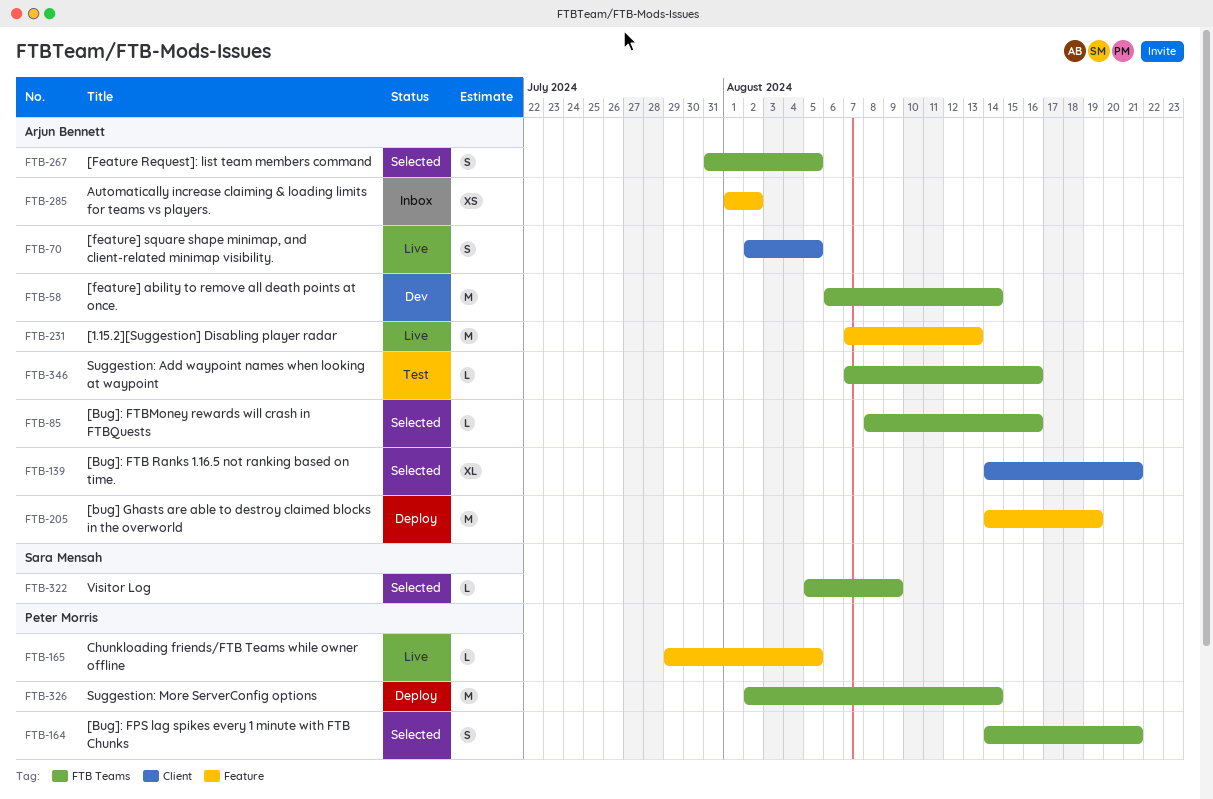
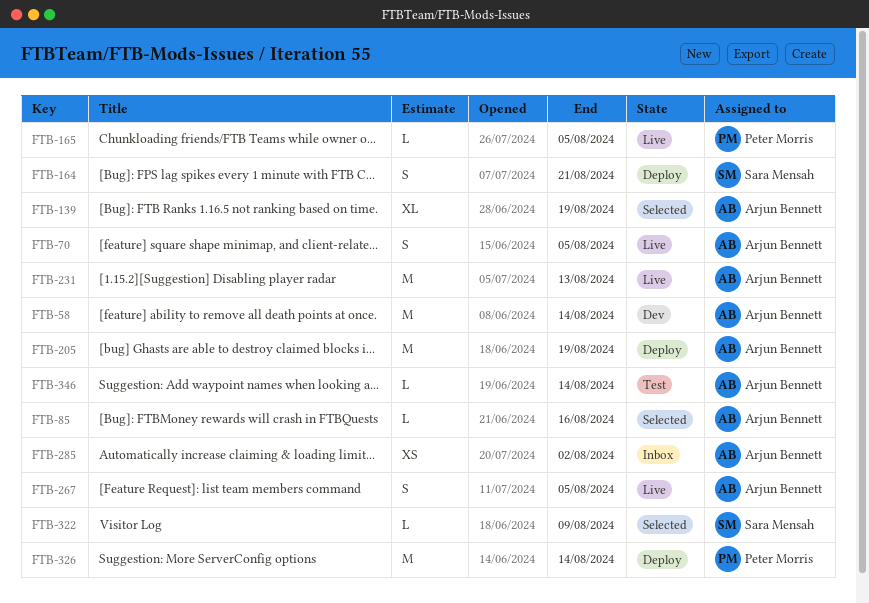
FTB-139, due: Aug 21 -> Aug 19
FTB-164, status: Selected -> Deploy
FTB-164, owner: Peter Morris -> Sara Mensah
FTB-267, status: Selected -> Live
FTB-346, due: Aug 16 -> Aug 14

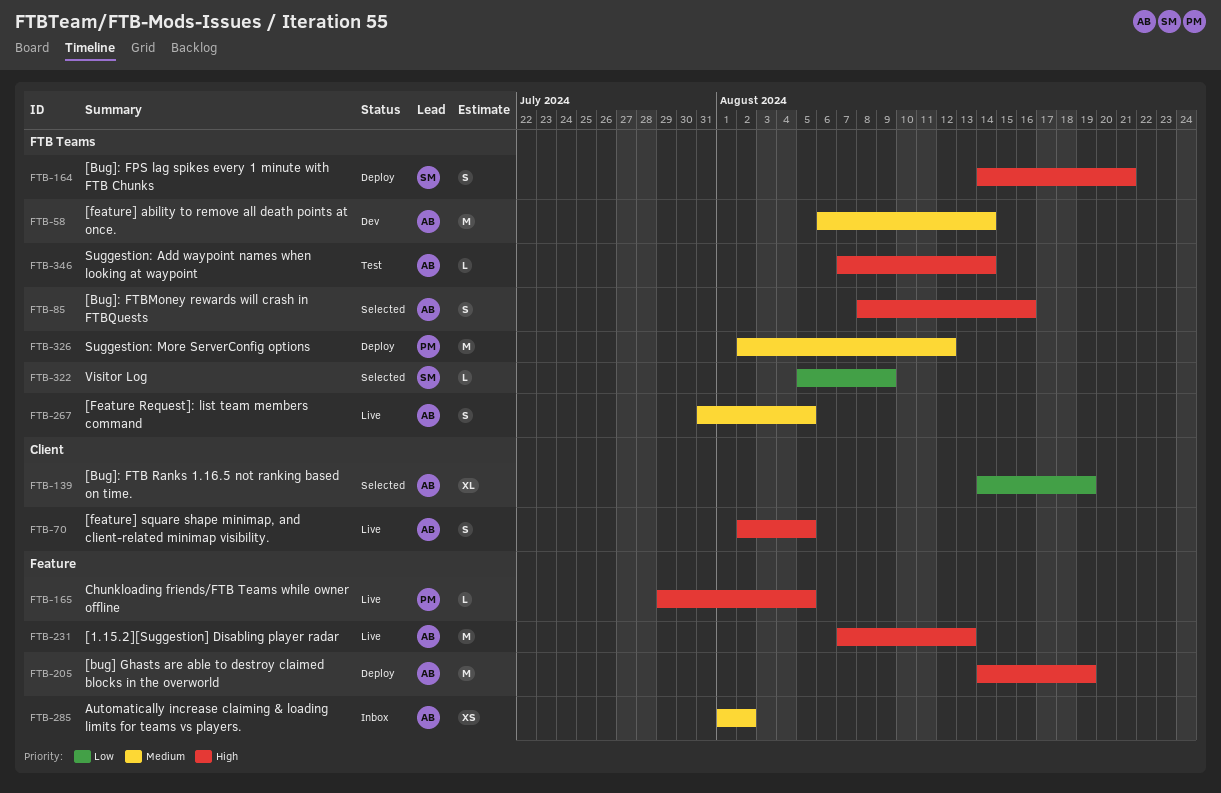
FTB-85, estimate: L -> S
FTB-326, due: Aug 14 -> Aug 12

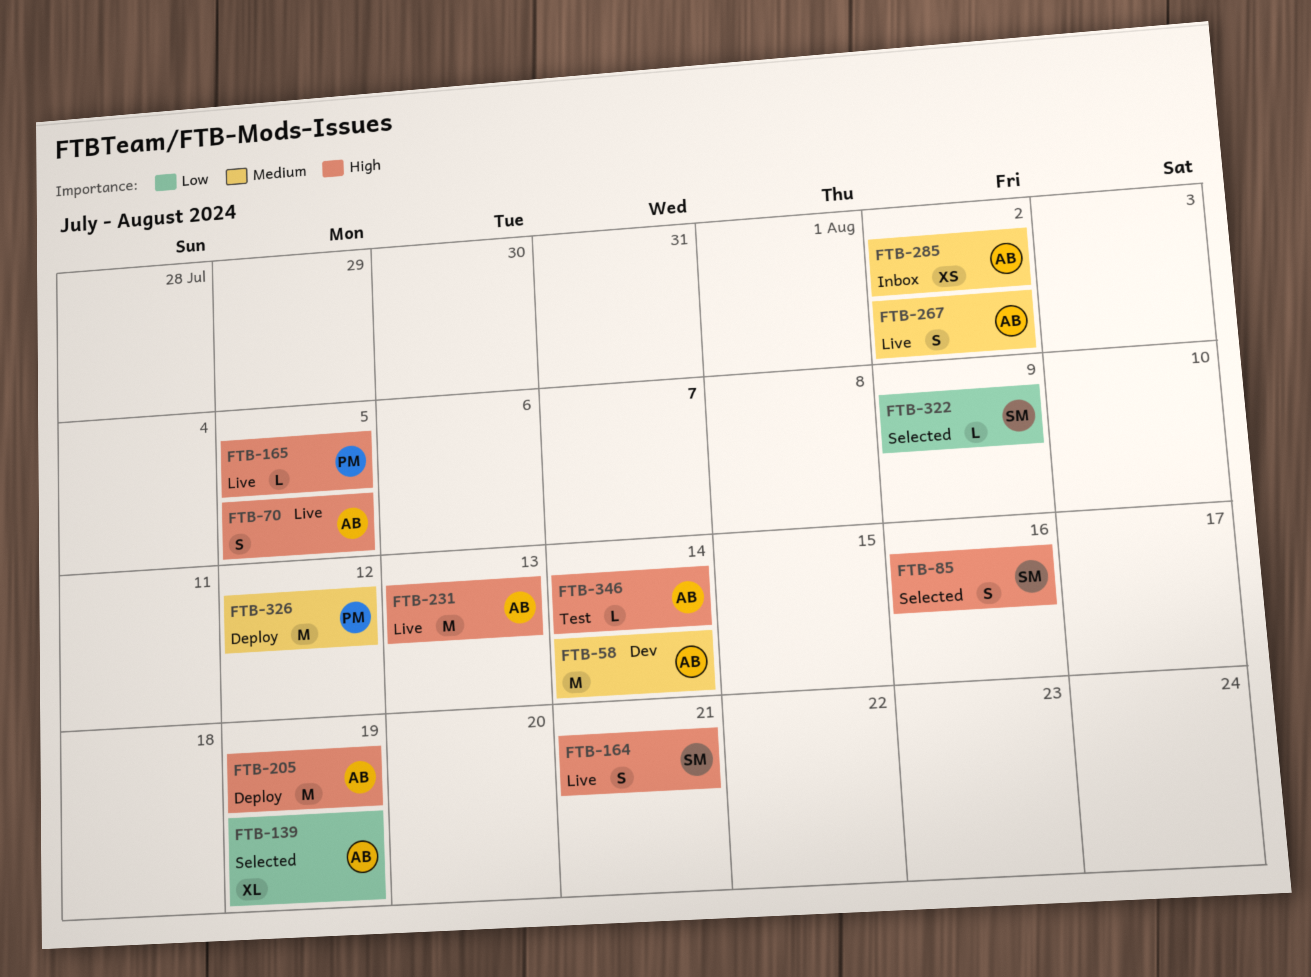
FTB-85, owner: AB -> SM
FTB-164, status: Deploy -> Live
FTB-267, due: Aug 5 -> Aug 2

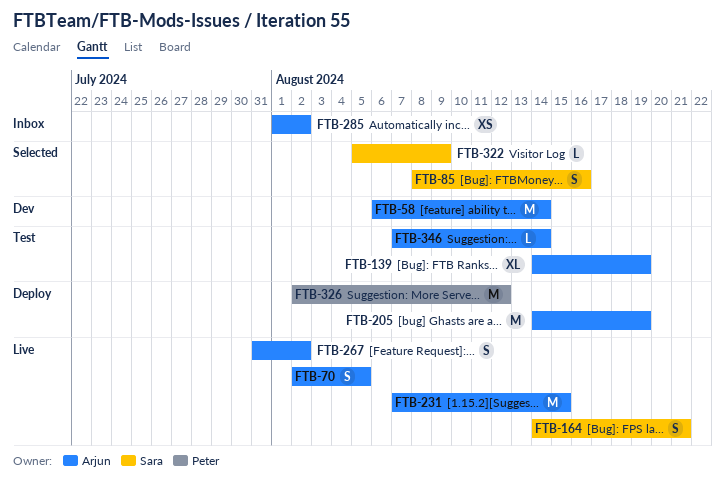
FTB-139, status: Selected -> Test
FTB-165: present -> none
FTB-231, due: Aug 13 -> Aug 15

